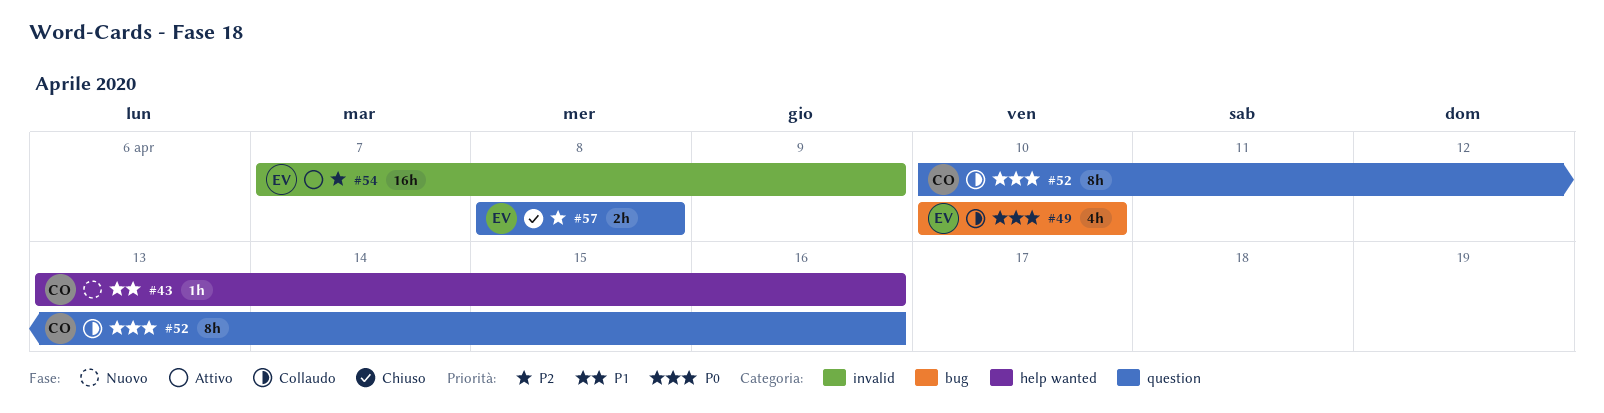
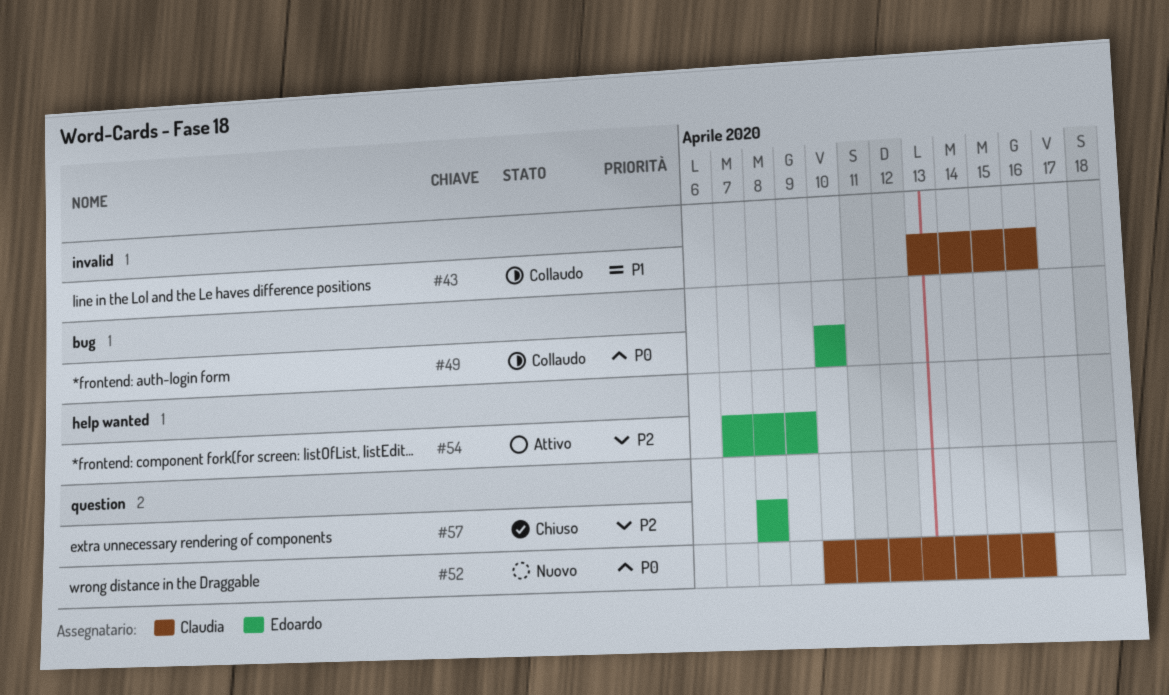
#43, status: Nuovo -> Collaudo
#43, label: help wanted -> invalid
#52, status: Collaudo -> Nuovo
#54, label: invalid -> help wanted

